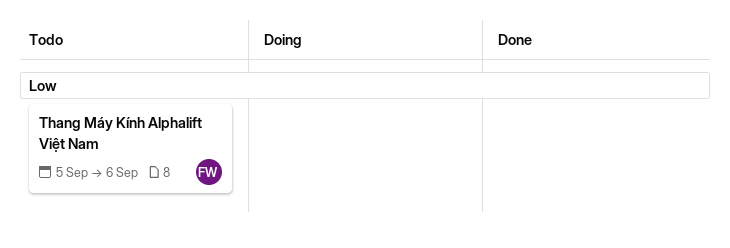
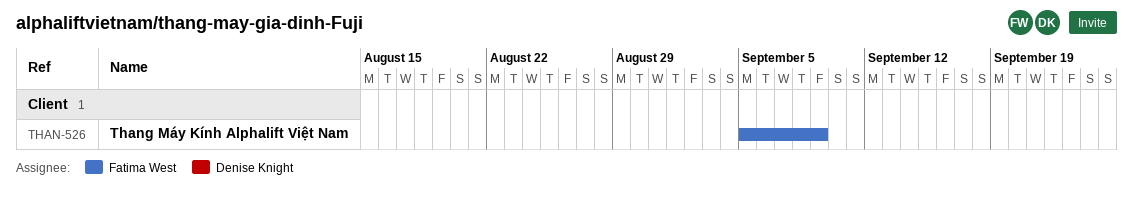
Thang Máy Kính Alphalift Việt Nam, due: Sep 6 -> Sep 9

